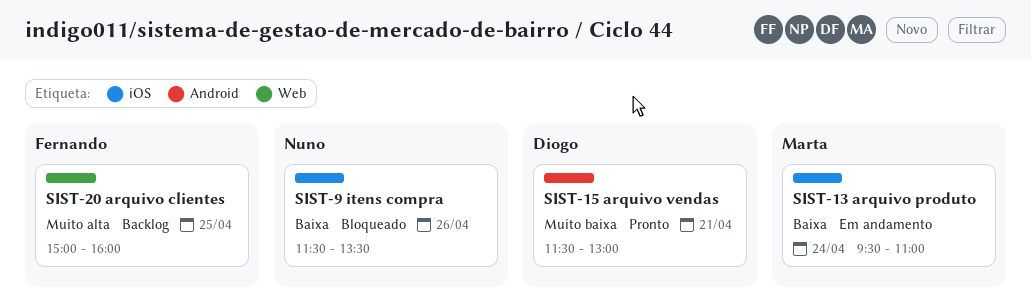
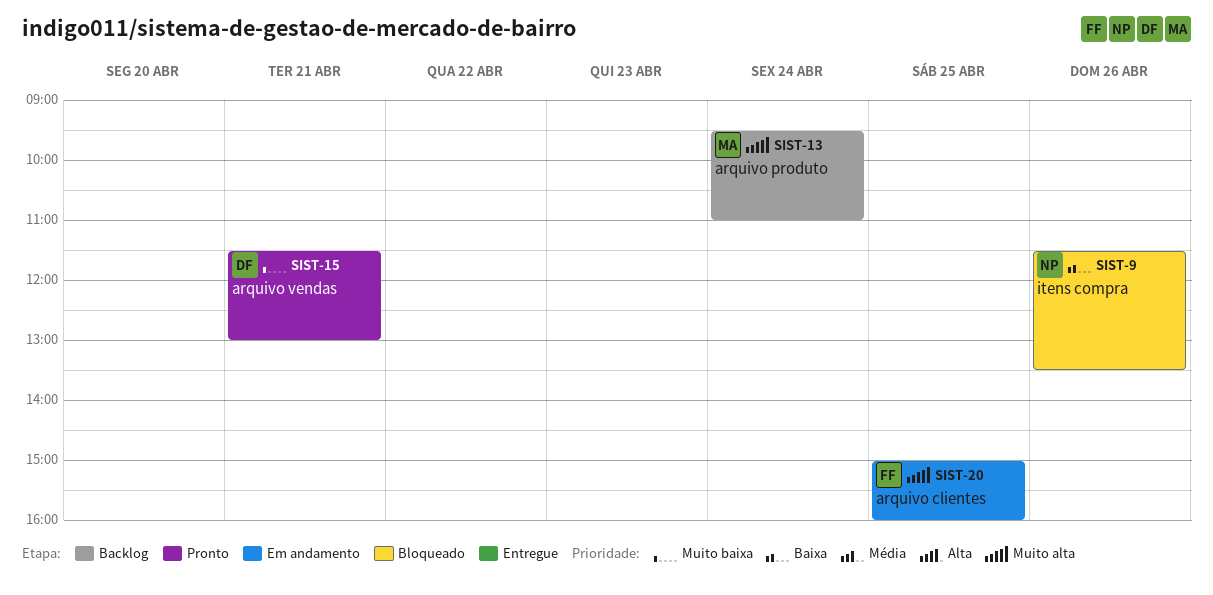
SIST-13, status: Em andamento -> Backlog
SIST-13, priority: Baixa -> Muito alta
SIST-20, status: Backlog -> Em andamento

